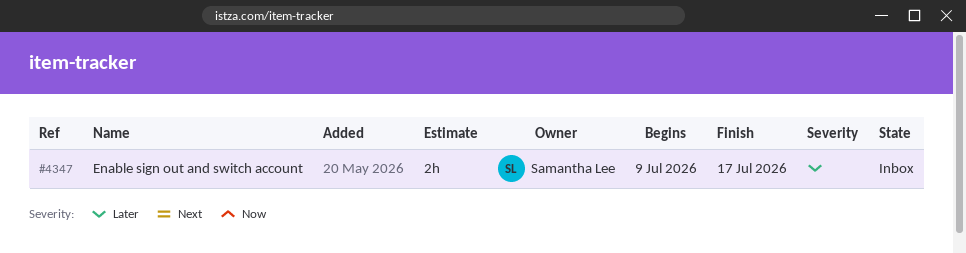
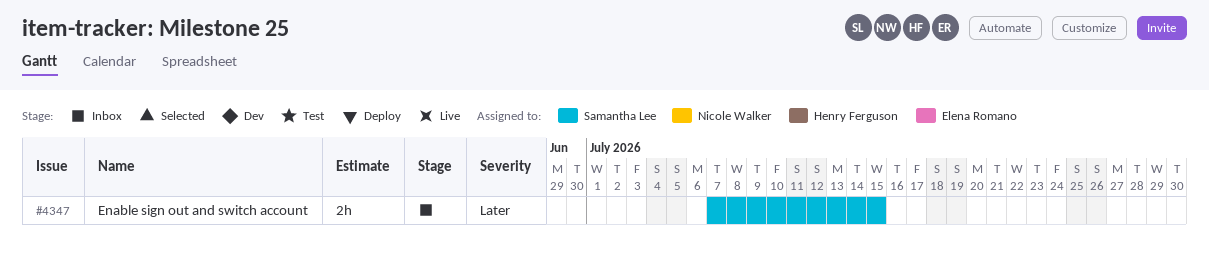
#4347, start: Jul 9 -> Jul 7
#4347, due: Jul 17 -> Jul 15

